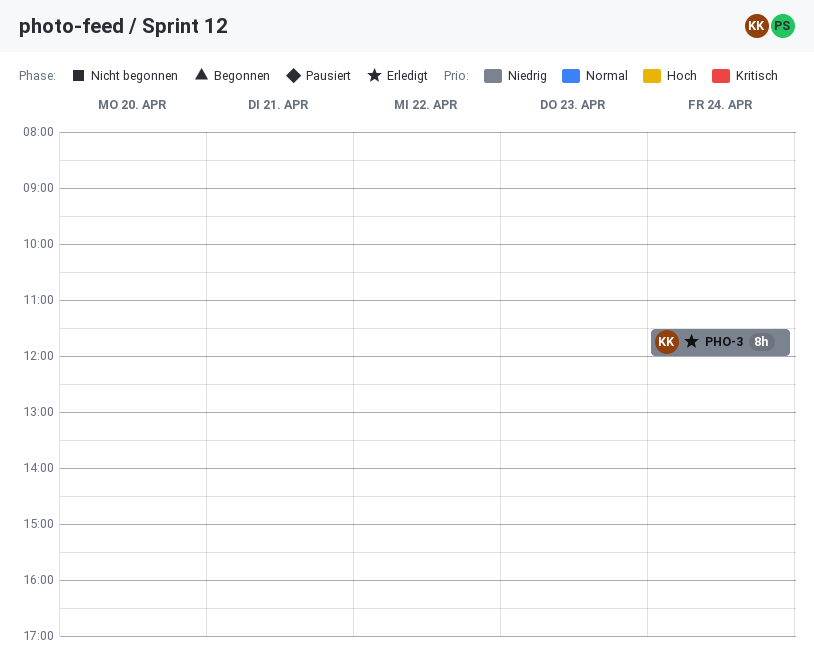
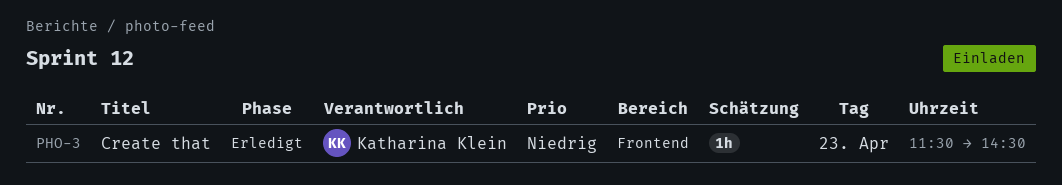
PHO-3, estimate: 8h -> 1h
PHO-3, day: Apr 24 -> Apr 23
PHO-3, ends: 12:00 -> 14:30

